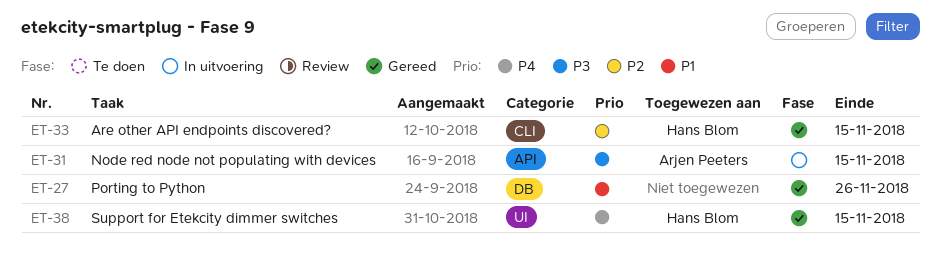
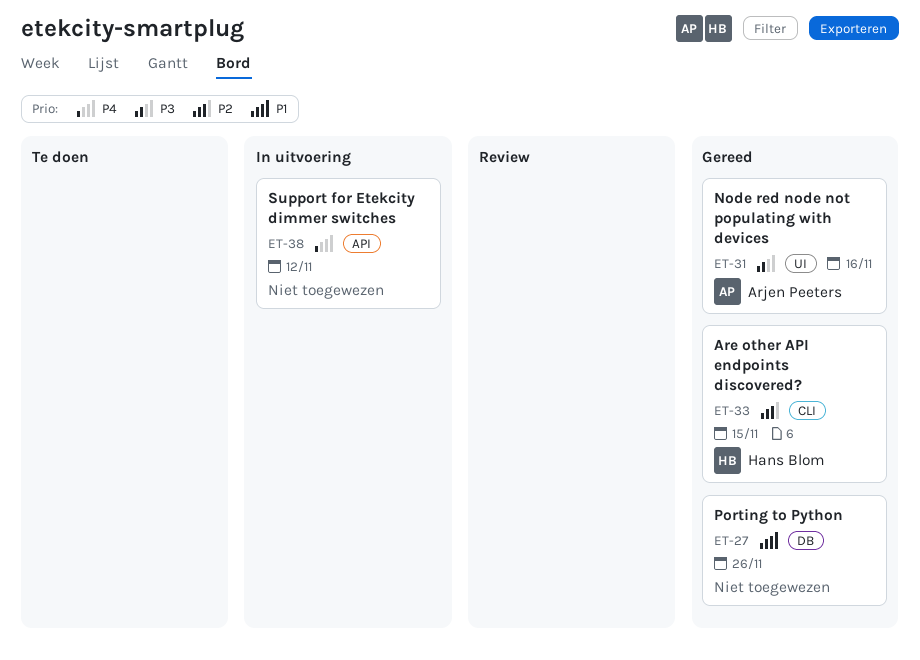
ET-31, status: In uitvoering -> Gereed
ET-31, label: API -> UI
ET-31, due: Nov 15 -> Nov 16
ET-38, status: Gereed -> In uitvoering
ET-38, owner: Hans Blom -> none
ET-38, label: UI -> API
ET-38, due: Nov 15 -> Nov 12

